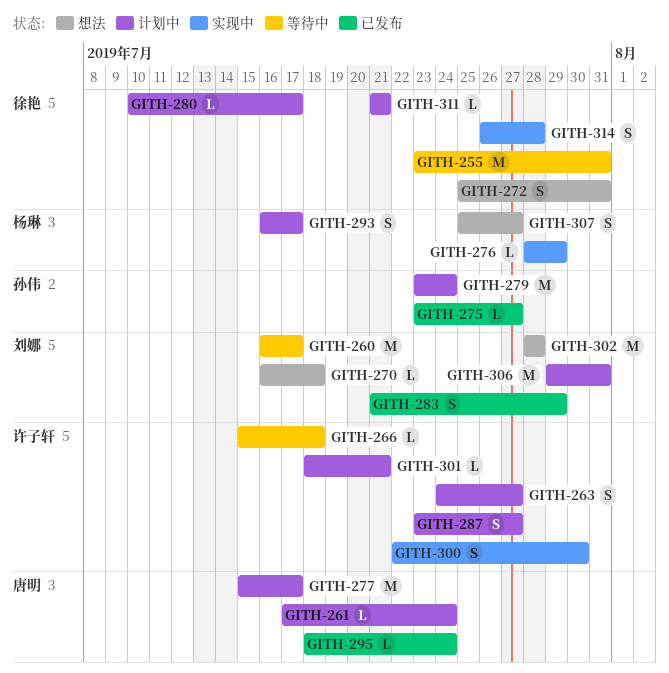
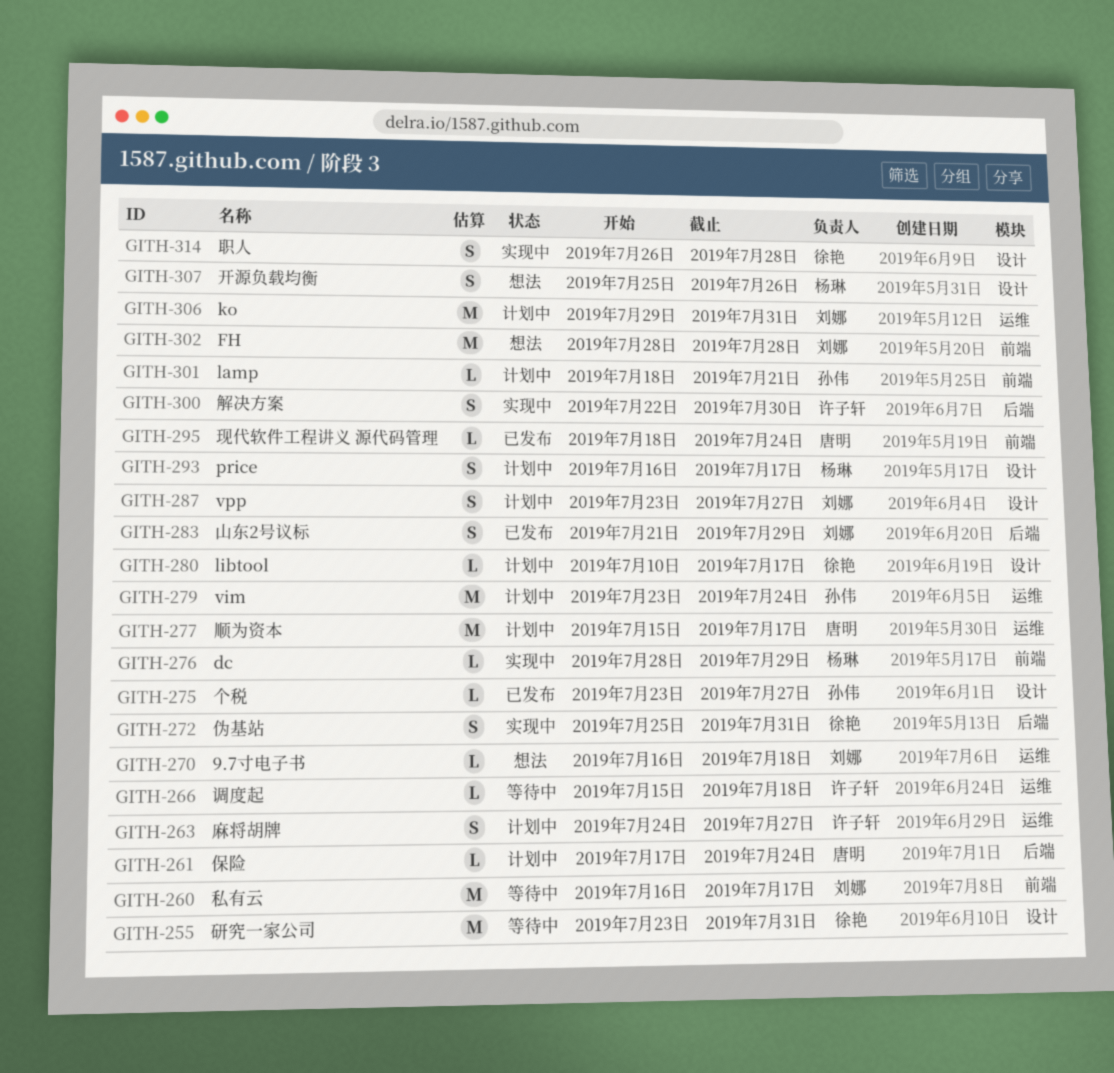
GITH-272, status: 想法 -> 实现中
GITH-287, owner: 许子轩 -> 刘娜
GITH-301, owner: 许子轩 -> 孙伟
GITH-307, due: Jul 27 -> Jul 26
GITH-311: present -> none

